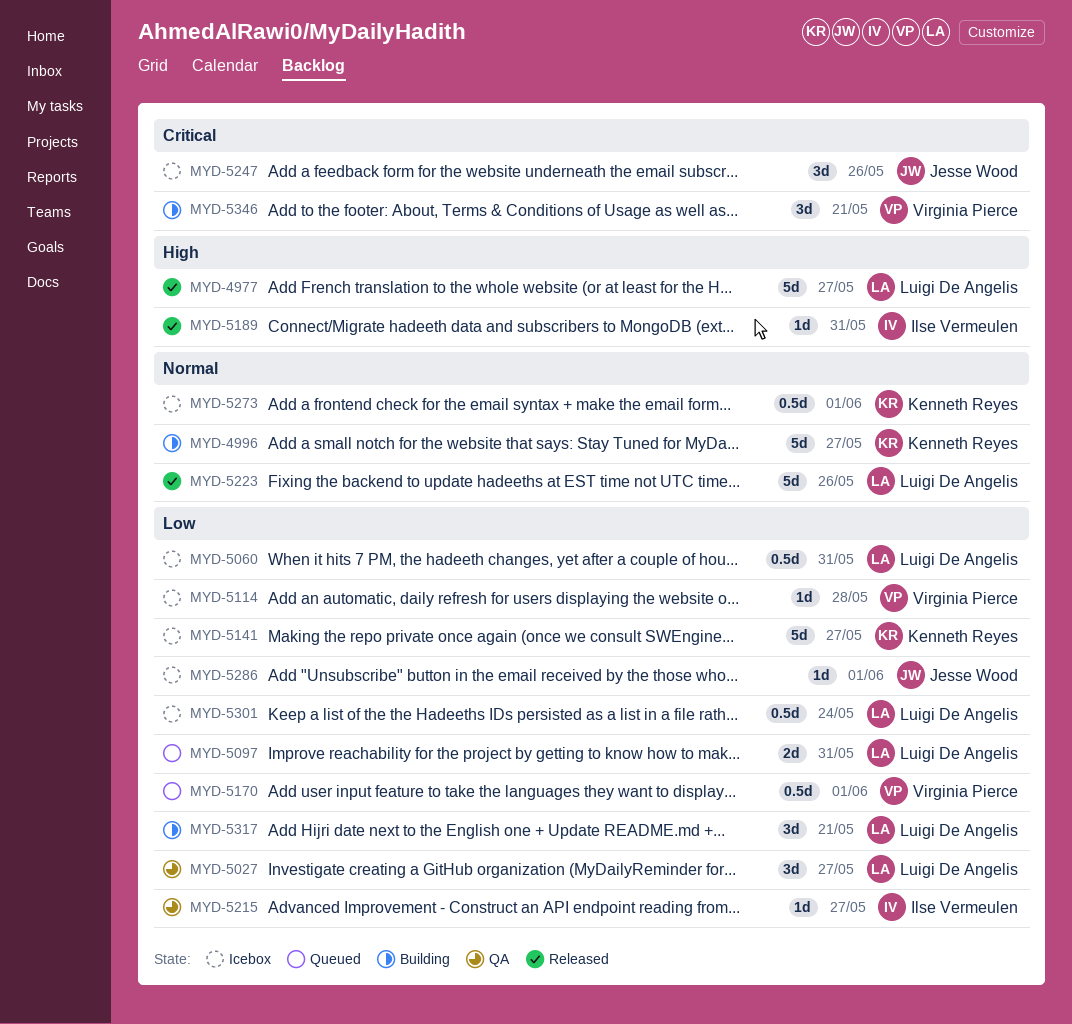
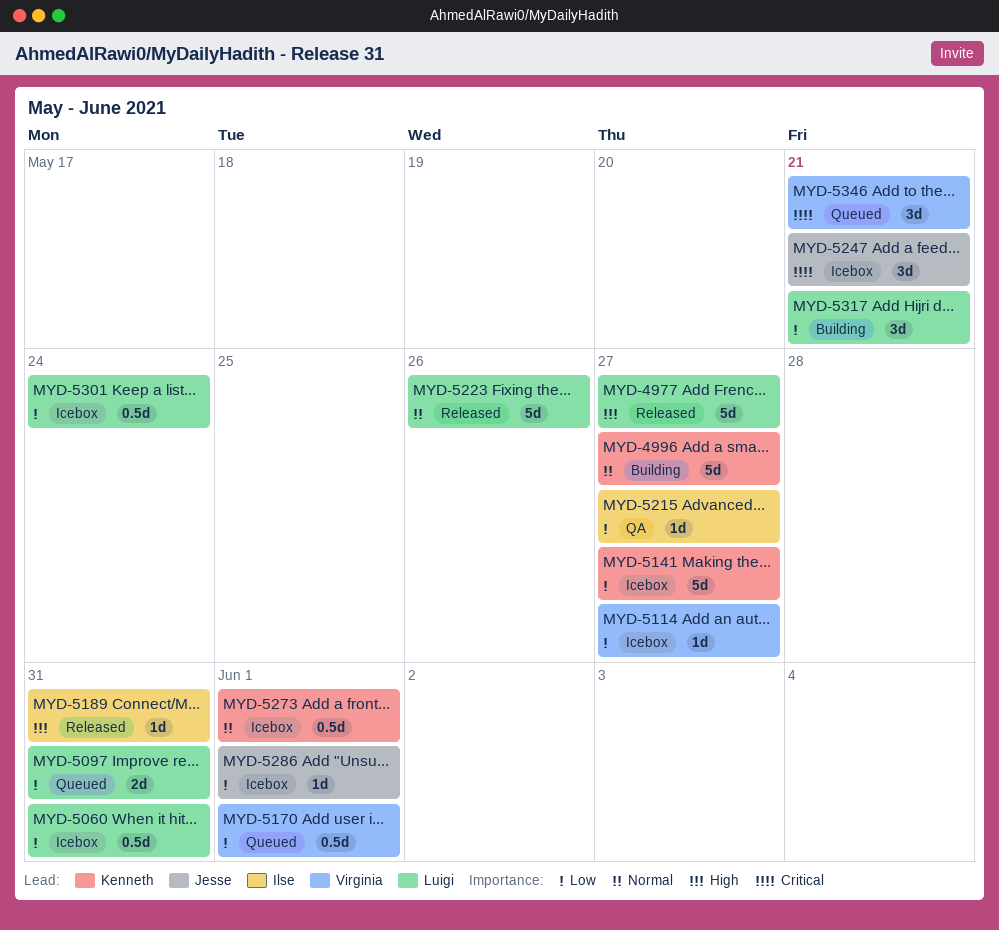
MYD-5027: present -> none
MYD-5114, due: May 28 -> May 27
MYD-5247, due: May 26 -> May 21
MYD-5346, status: Building -> Queued

